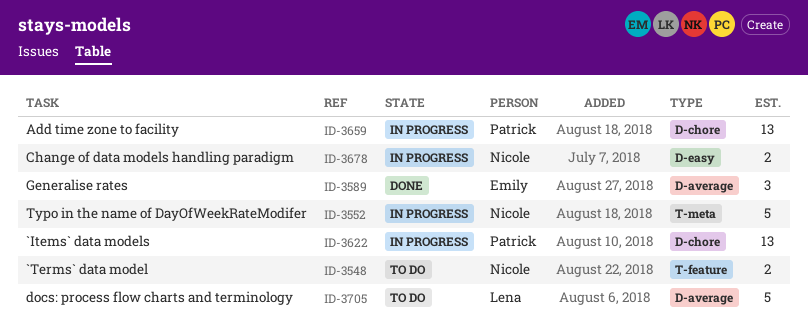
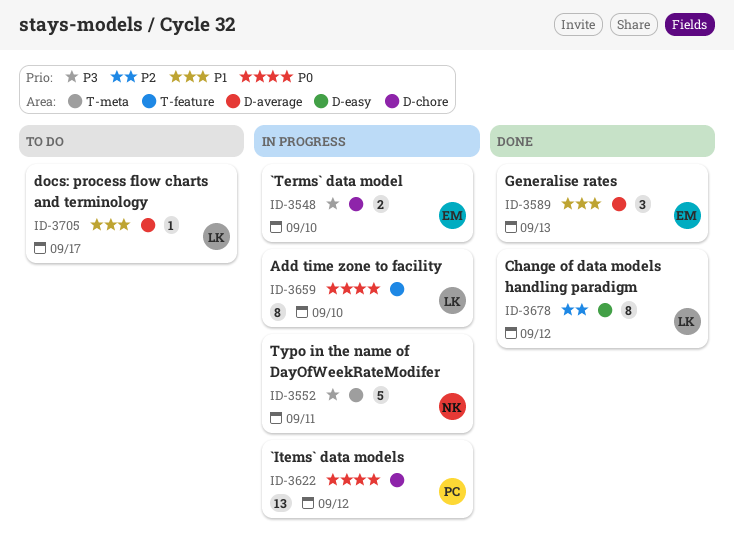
ID-3548, status: To do -> In progress
ID-3548, owner: Nicole -> Emily
ID-3548, label: T-feature -> D-chore
ID-3659, owner: Patrick -> Lena
ID-3659, label: D-chore -> T-feature
ID-3659, estimate: 13 -> 8
ID-3678, status: In progress -> Done
ID-3678, owner: Nicole -> Lena
ID-3678, estimate: 2 -> 8
ID-3705, estimate: 5 -> 1

